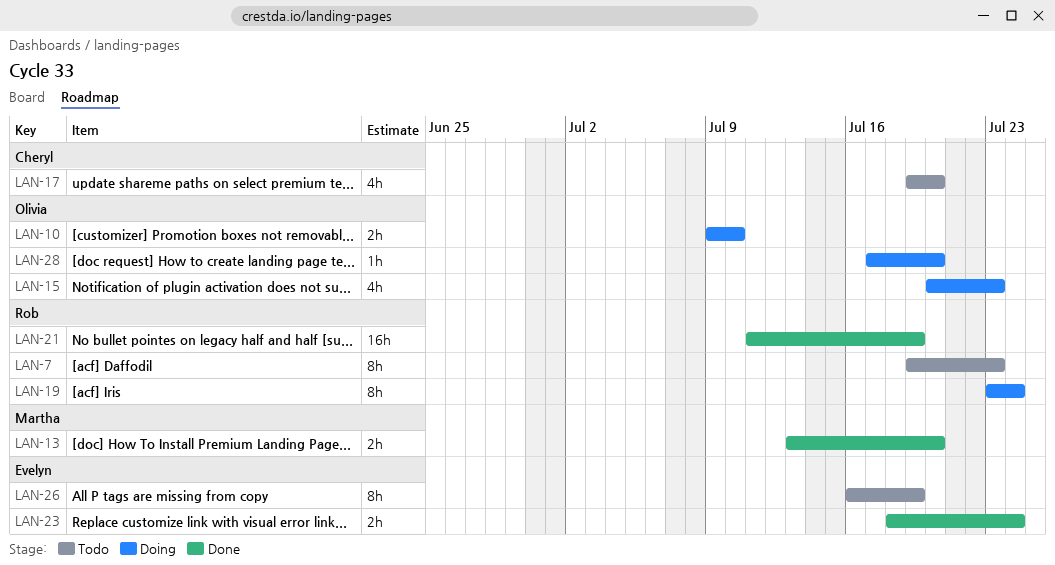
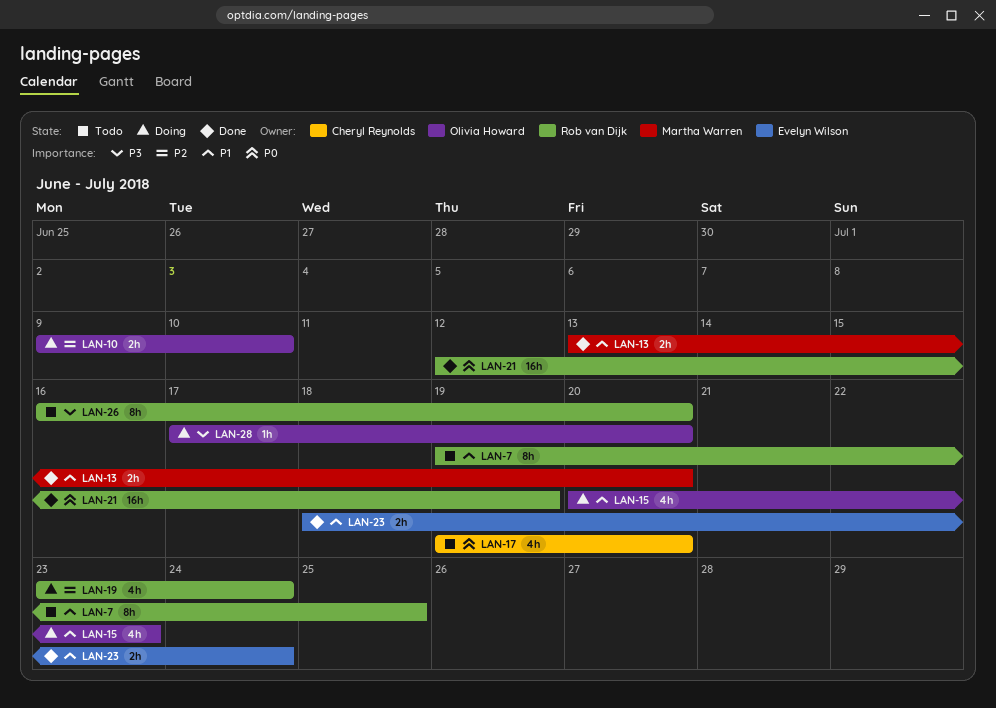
LAN-7, due: Jul 23 -> Jul 25
LAN-19, estimate: 8h -> 4h
LAN-21, start: Jul 11 -> Jul 12
LAN-26, owner: Evelyn Wilson -> Rob van Dijk
LAN-26, due: Jul 19 -> Jul 20

